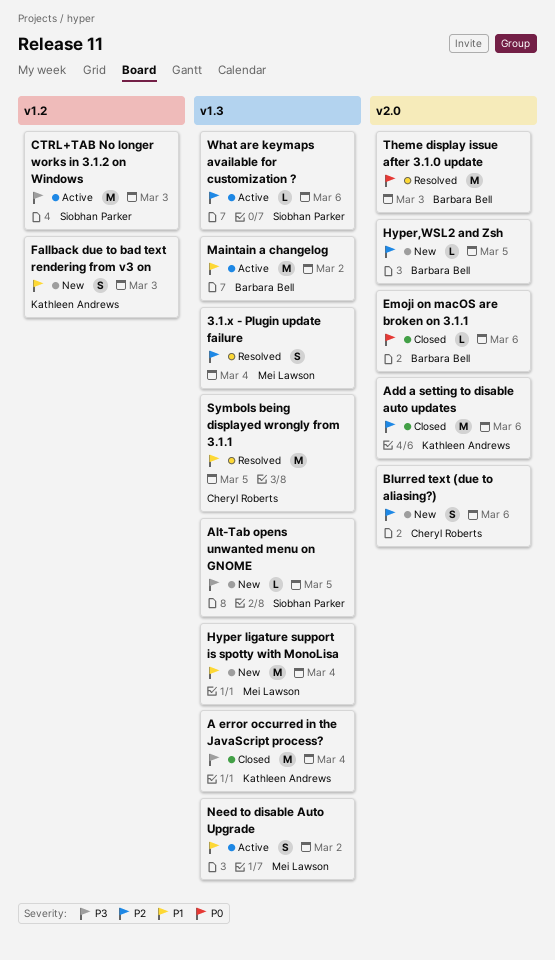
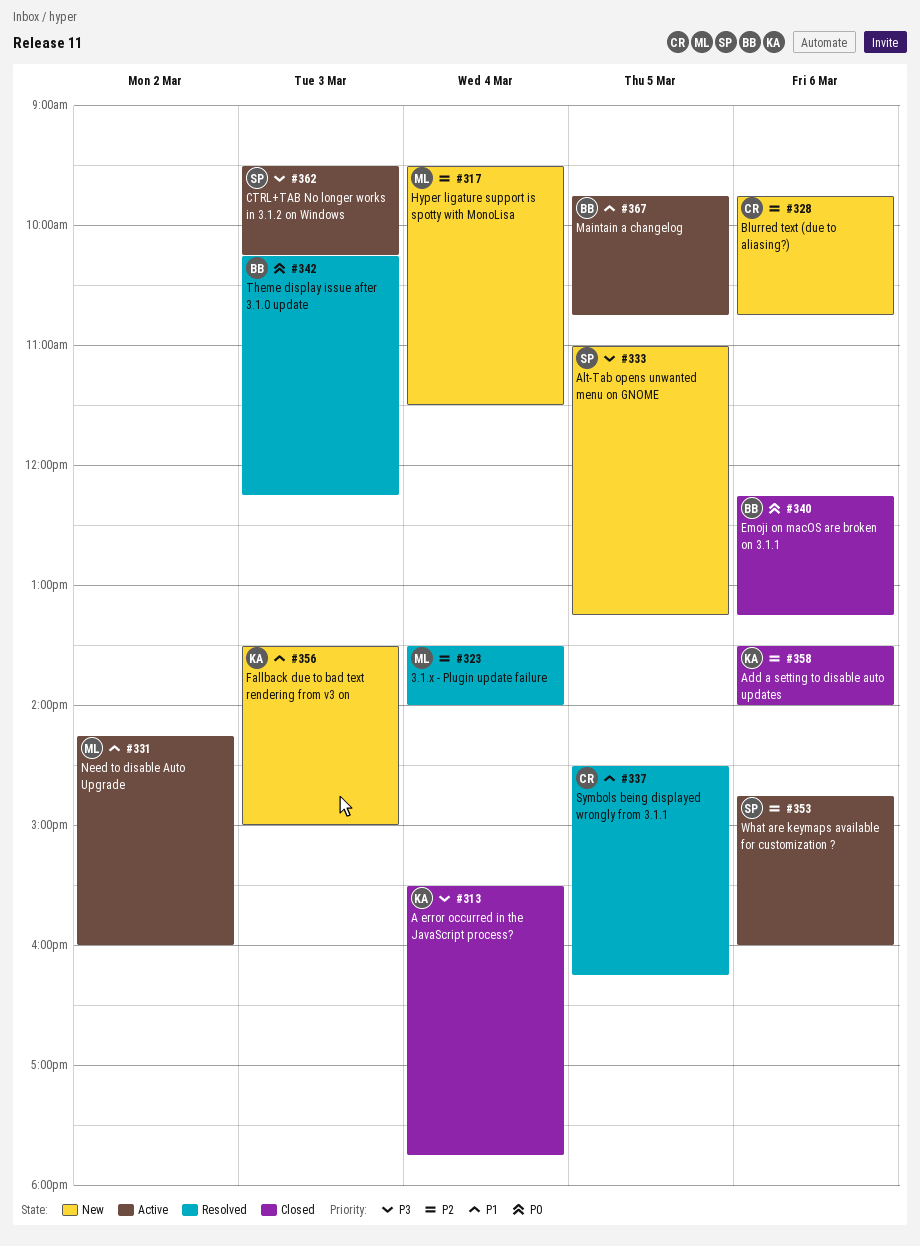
Hyper ligature support is spotty with MonoLisa, priority: P1 -> P2
Hyper,WSL2 and Zsh: present -> none
Maintain a changelog, day: Mar 2 -> Mar 5

